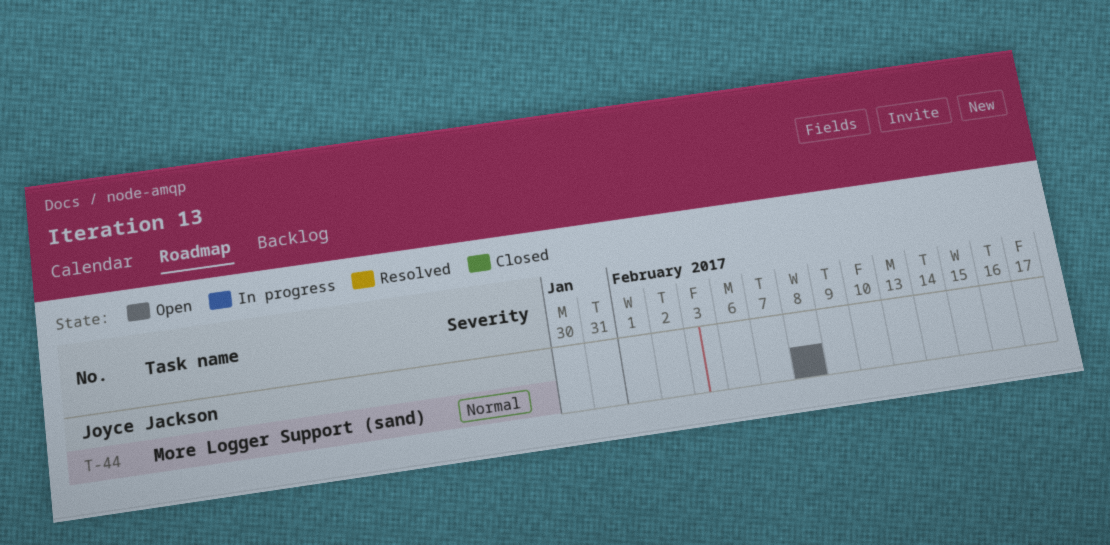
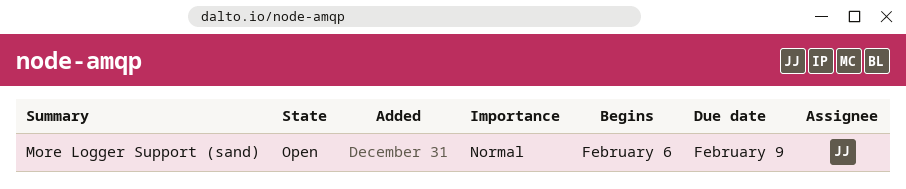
More Logger Support (sand), start: Feb 8 -> Feb 6
More Logger Support (sand), due: Feb 8 -> Feb 9

